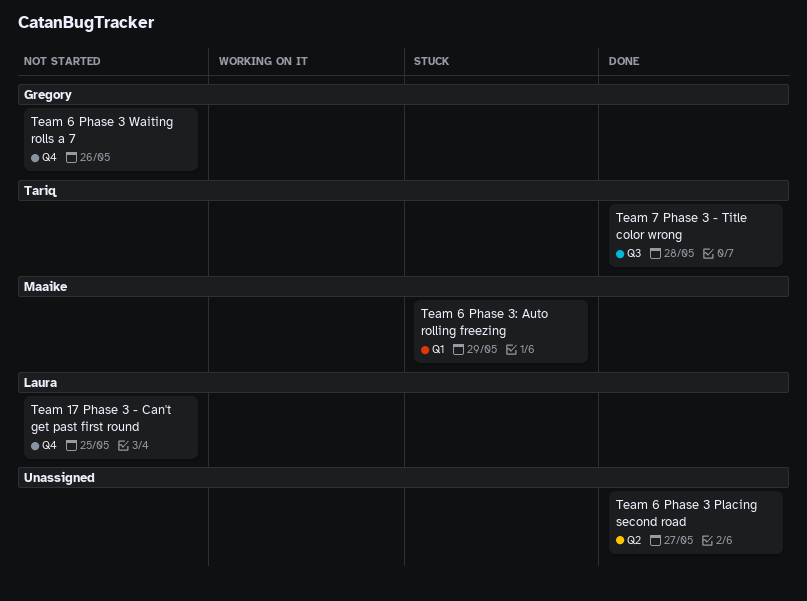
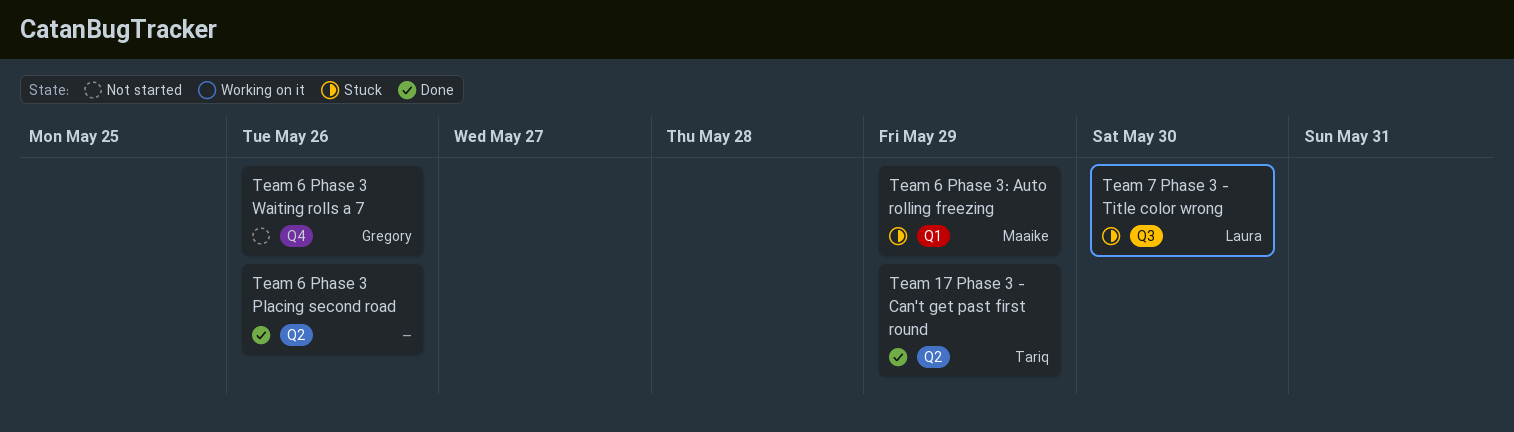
Team 17 Phase 3 - Can't get past first round, status: Not started -> Done
Team 17 Phase 3 - Can't get past first round, owner: Laura -> Tariq
Team 17 Phase 3 - Can't get past first round, label: Q4 -> Q2
Team 17 Phase 3 - Can't get past first round, due: May 25 -> May 29
Team 6 Phase 3 Placing second road, due: May 27 -> May 26
Team 7 Phase 3 - Title color wrong, status: Done -> Stuck
Team 7 Phase 3 - Title color wrong, owner: Tariq -> Laura
Team 7 Phase 3 - Title color wrong, due: May 28 -> May 30

